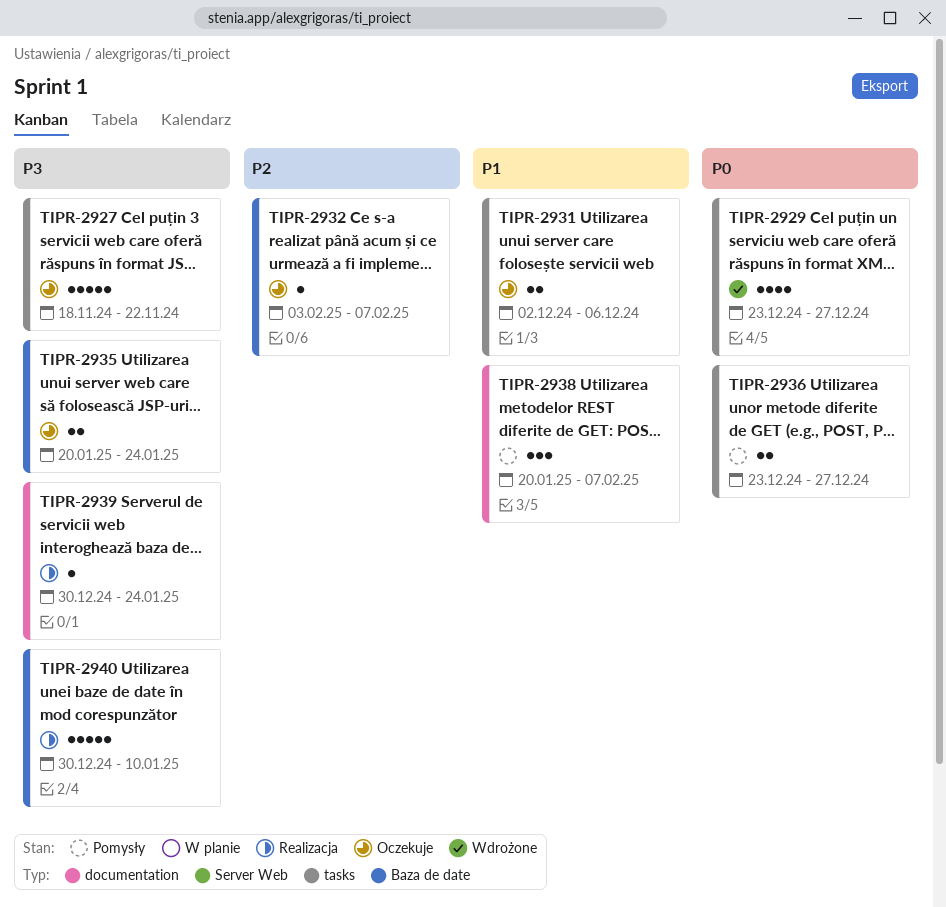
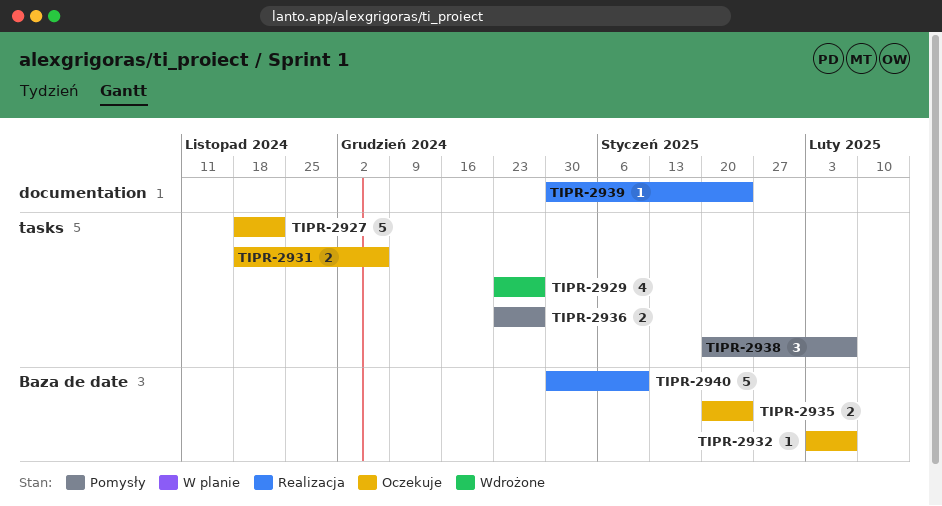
TIPR-2931, start: Dec 2 -> Nov 18
TIPR-2938, label: documentation -> tasks

